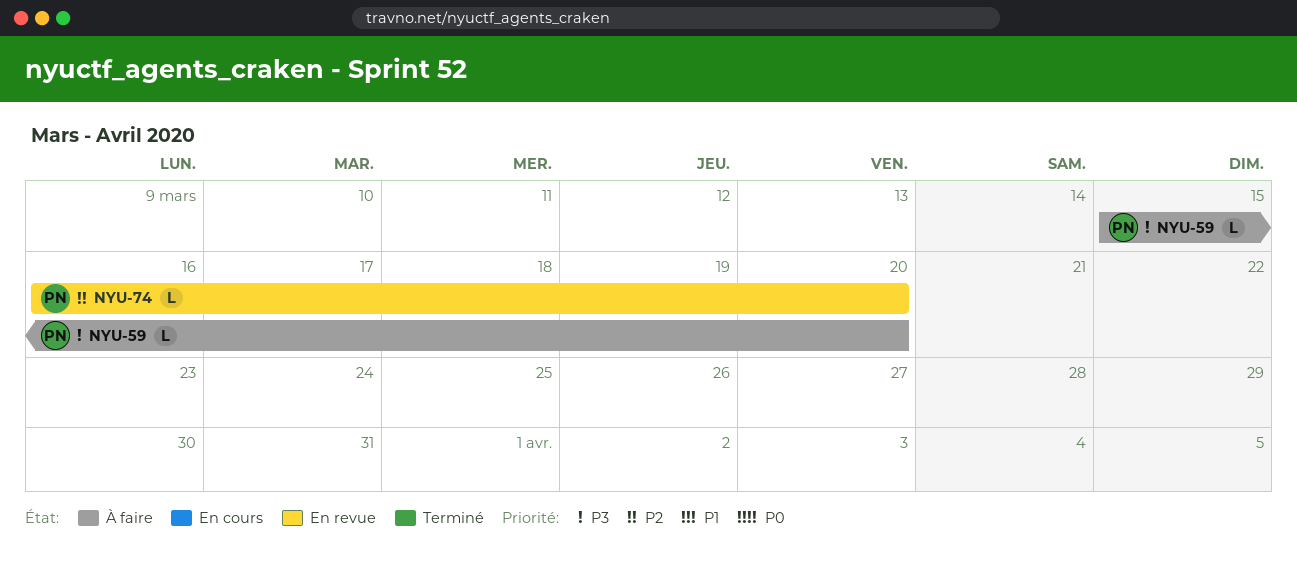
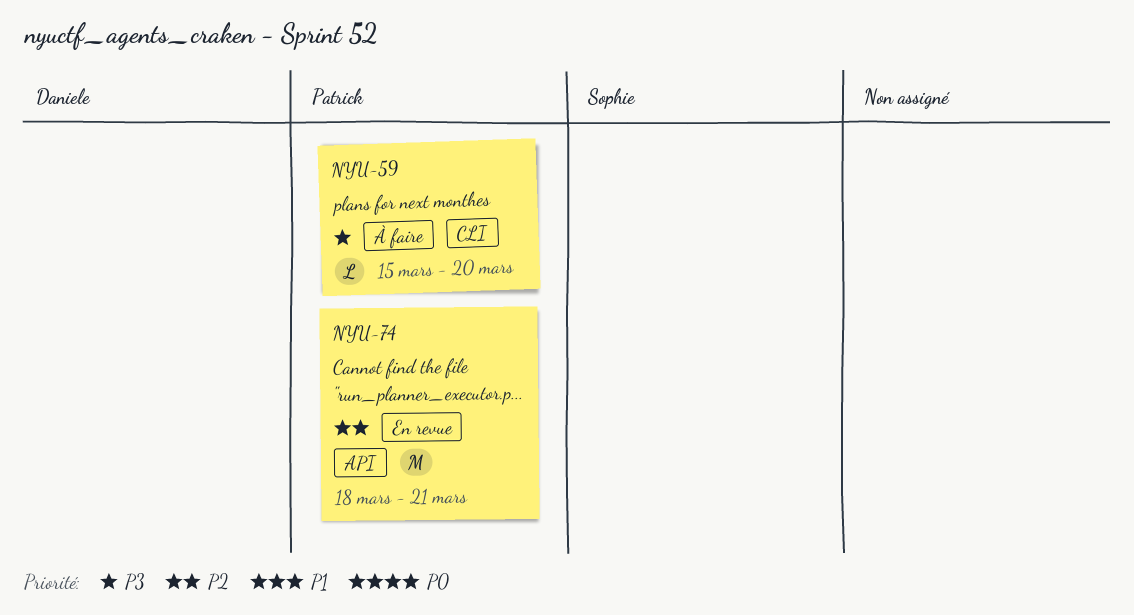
NYU-74, estimate: L -> M
NYU-74, start: Mar 16 -> Mar 18
NYU-74, due: Mar 20 -> Mar 21

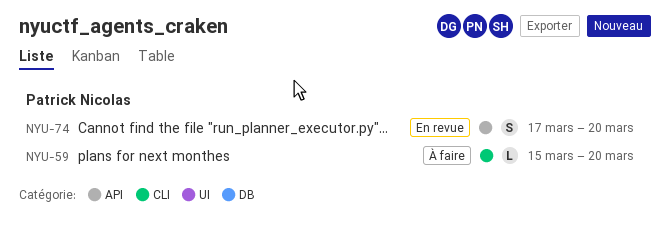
NYU-74, estimate: M -> S
NYU-74, start: Mar 18 -> Mar 17
NYU-74, due: Mar 21 -> Mar 20

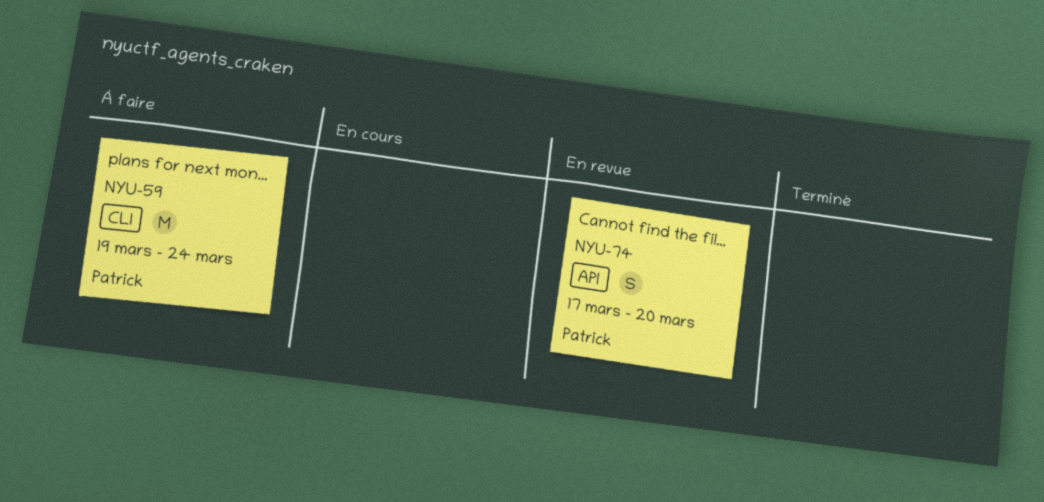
NYU-59, estimate: L -> M
NYU-59, start: Mar 15 -> Mar 19
NYU-59, due: Mar 20 -> Mar 24

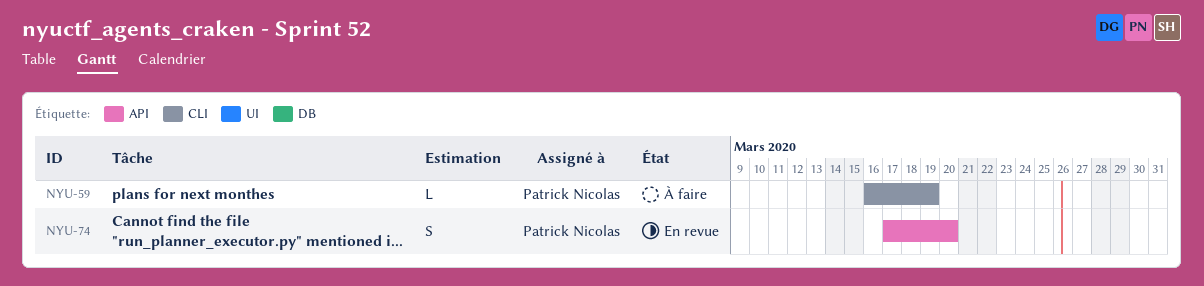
NYU-59, estimate: M -> L
NYU-59, start: Mar 19 -> Mar 16
NYU-59, due: Mar 24 -> Mar 19

